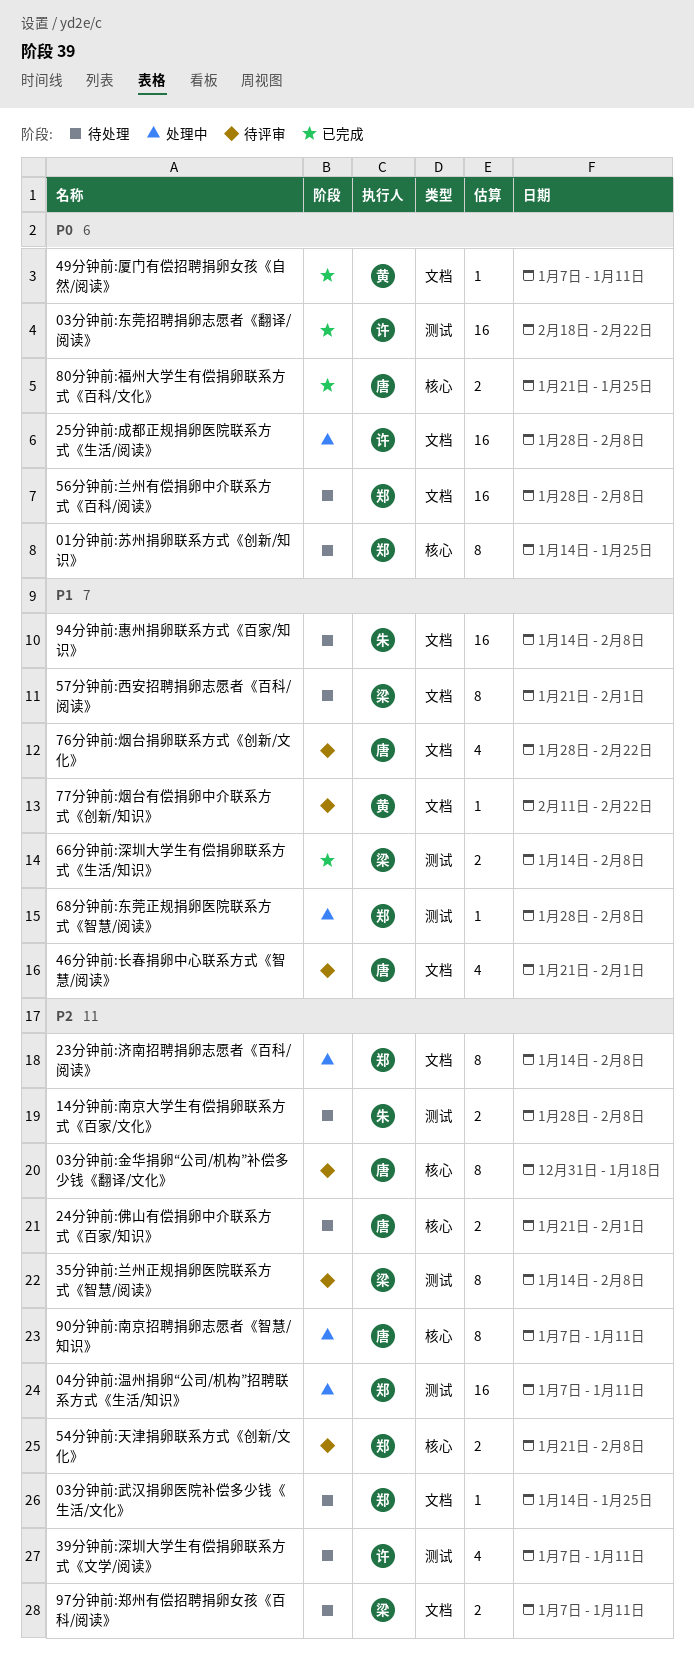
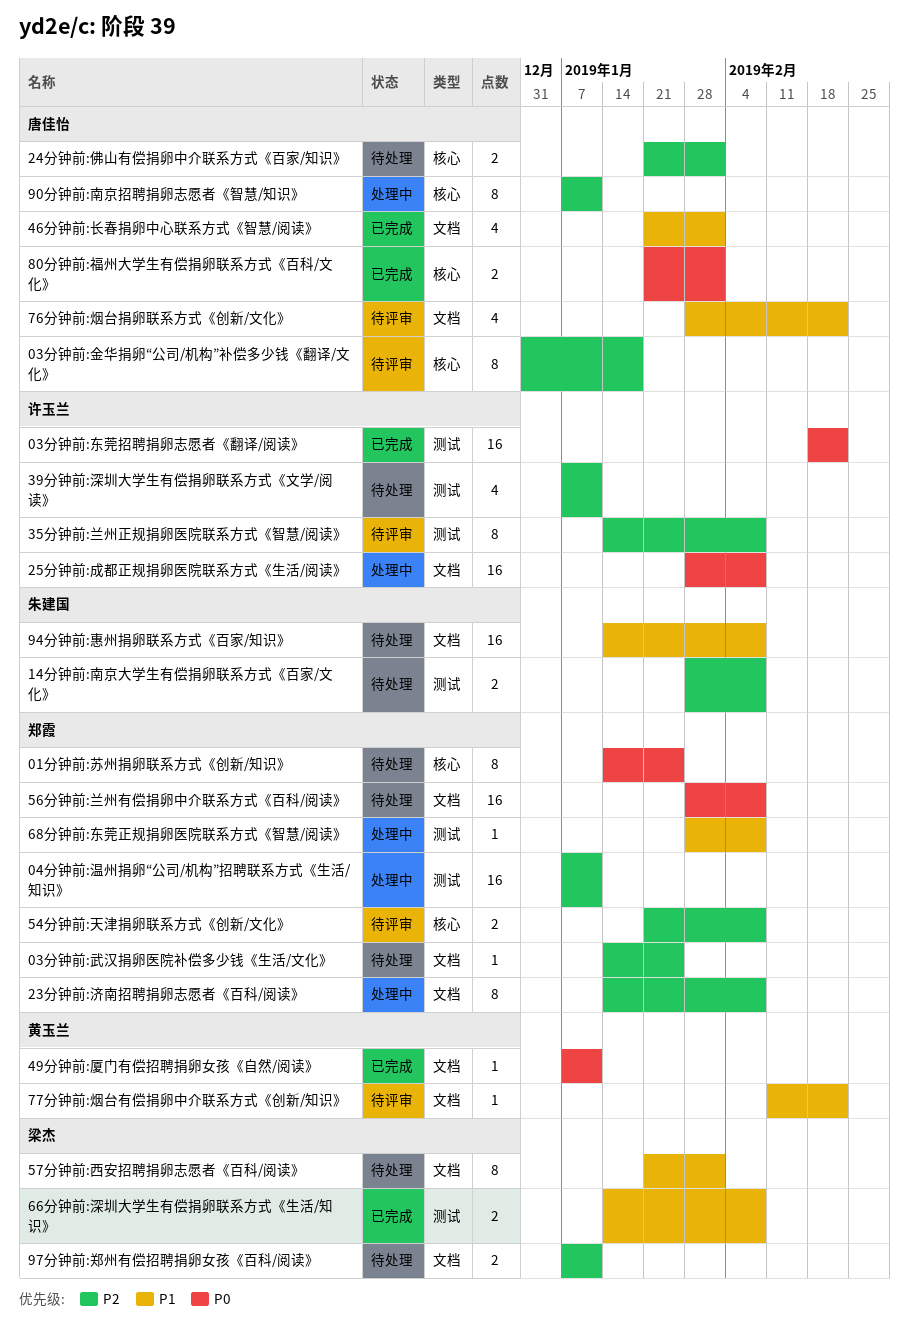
35分钟前:兰州正规捐卵医院联系方式《智慧/阅读》, owner: 梁杰 -> 许玉兰
46分钟前:长春捐卵中心联系方式《智慧/阅读》, status: 待评审 -> 已完成
80分钟前:福州大学生有偿捐卵联系方式《百科/文化》, due: Jan 25 -> Feb 1

